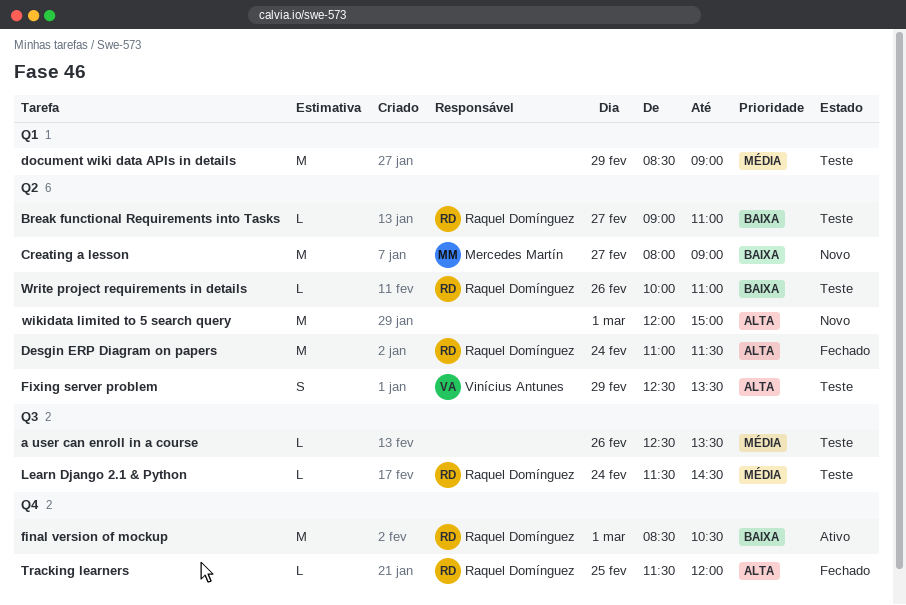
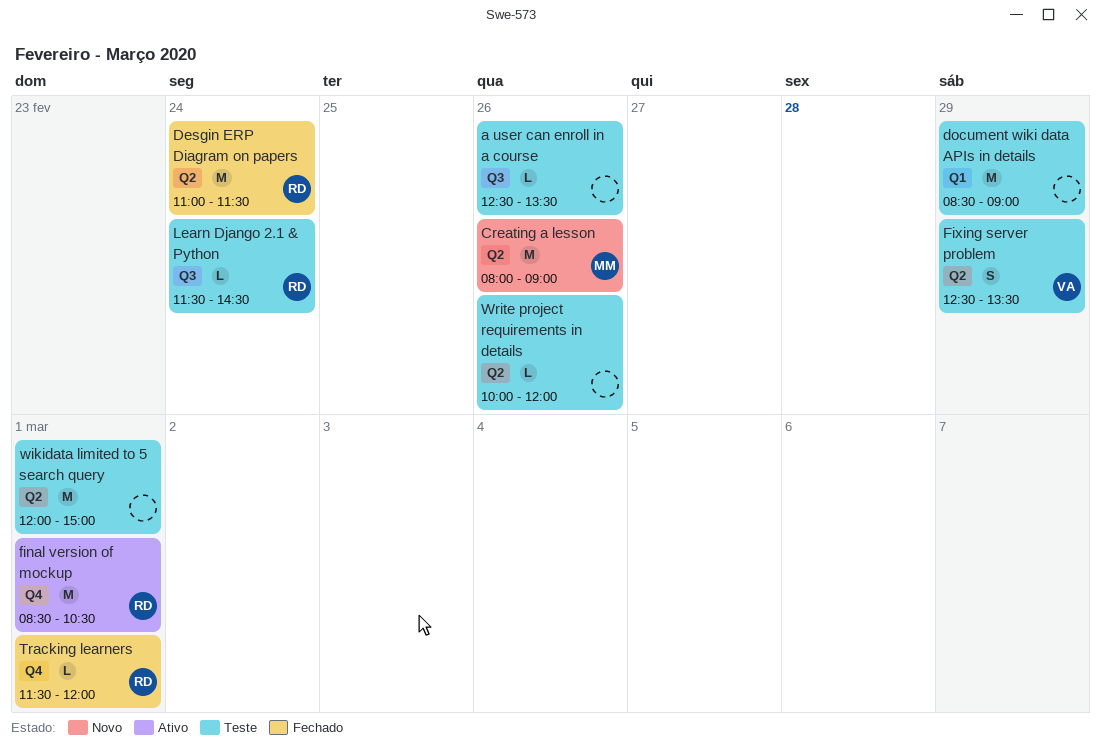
Break functional Requirements into Tasks: present -> none
Creating a lesson, day: Feb 27 -> Feb 26
Tracking learners, day: Feb 25 -> Mar 1
wikidata limited to 5 search query, status: Novo -> Teste
Write project requirements in details, owner: Raquel Domínguez -> none
Write project requirements in details, ends: 11:00 -> 12:00

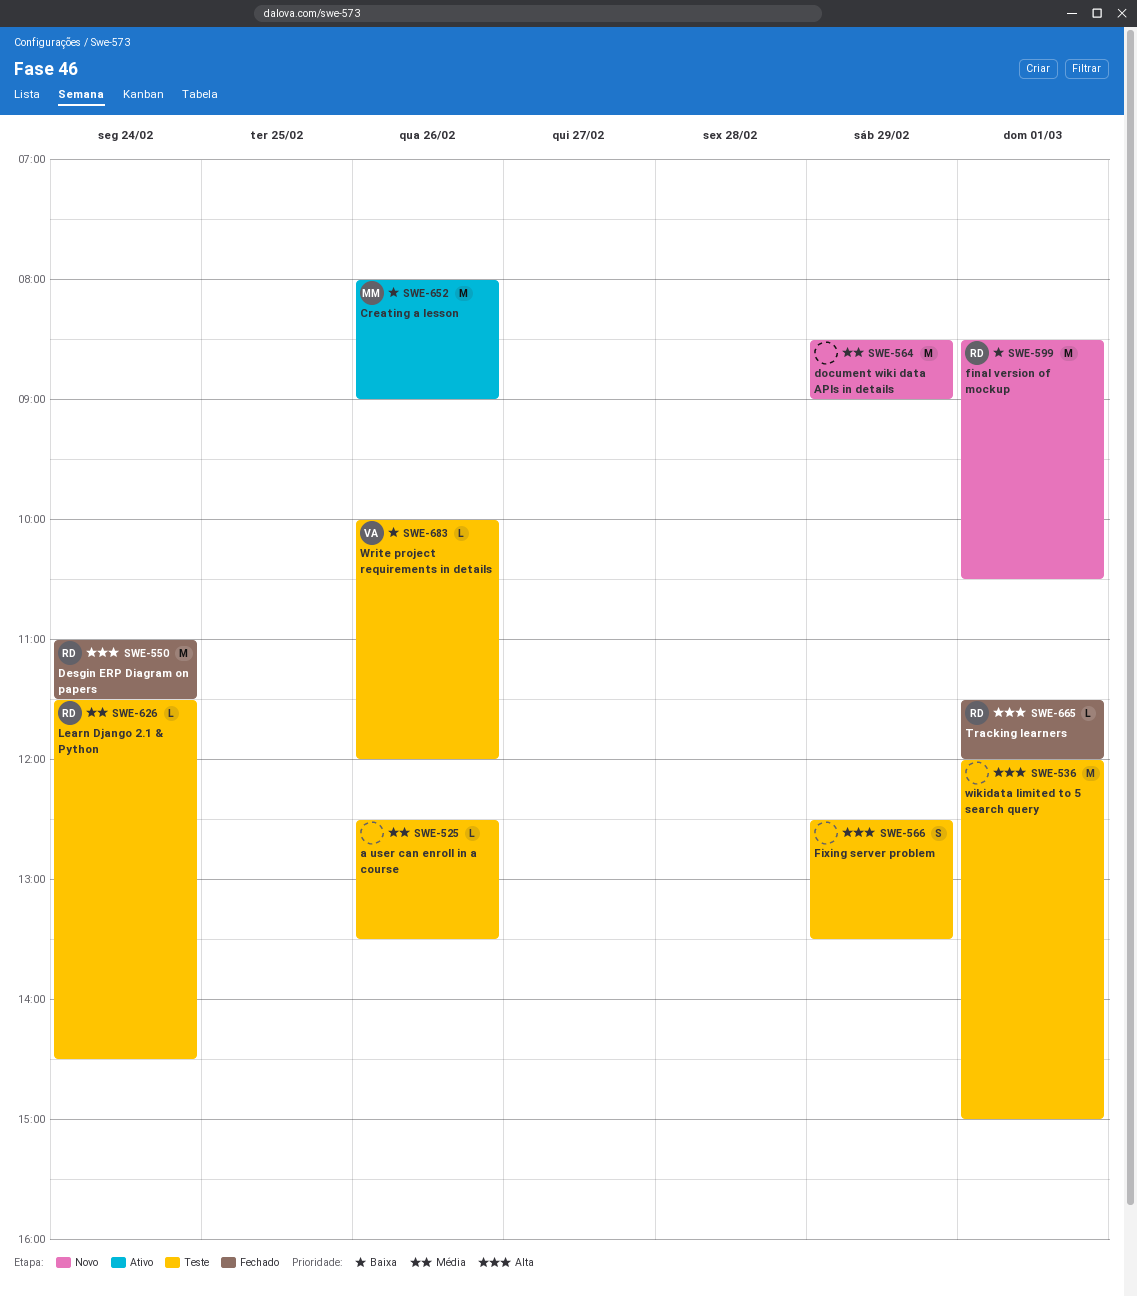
Creating a lesson, status: Novo -> Ativo
document wiki data APIs in details, status: Teste -> Novo
final version of mockup, status: Ativo -> Novo
Fixing server problem, owner: VA -> none
Write project requirements in details, owner: none -> VA

